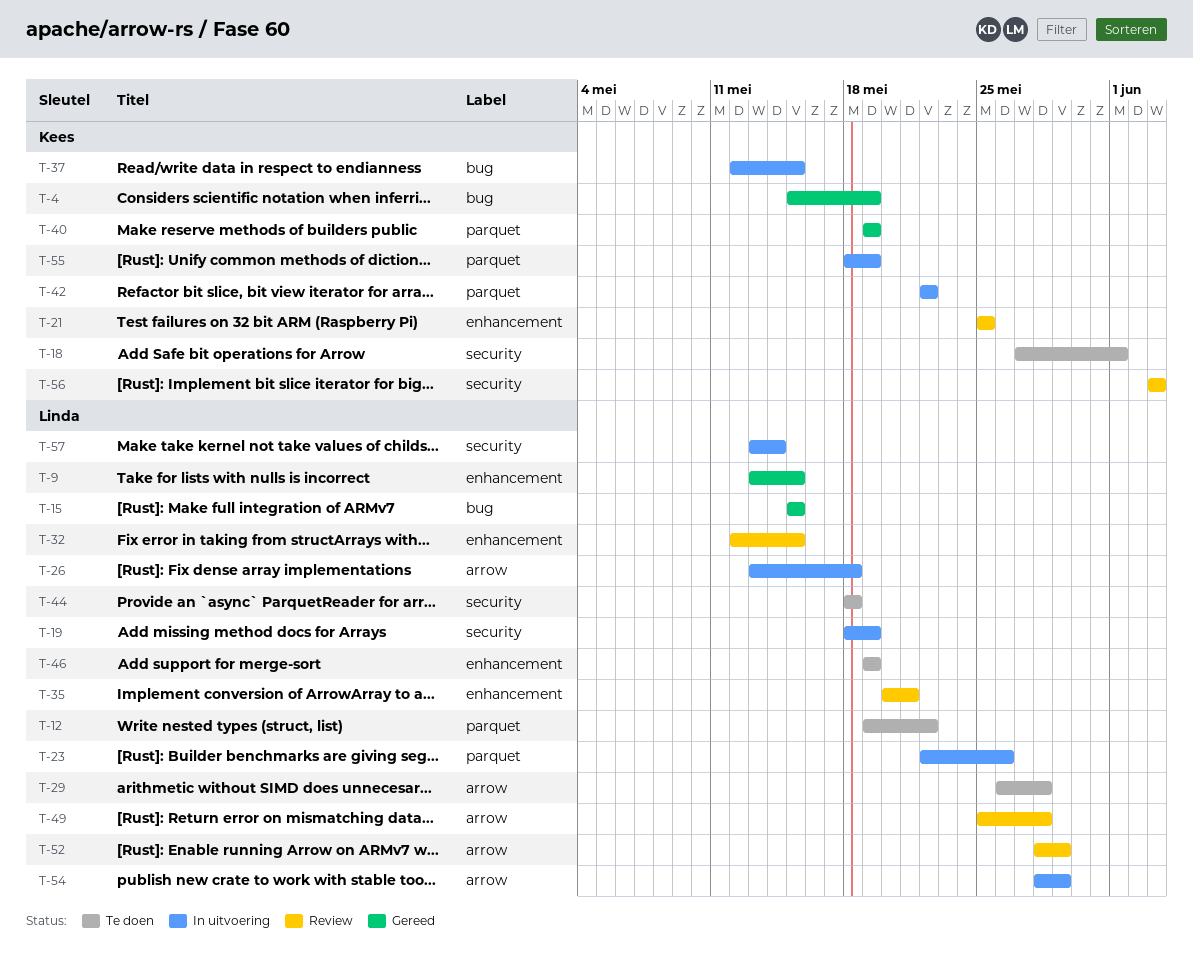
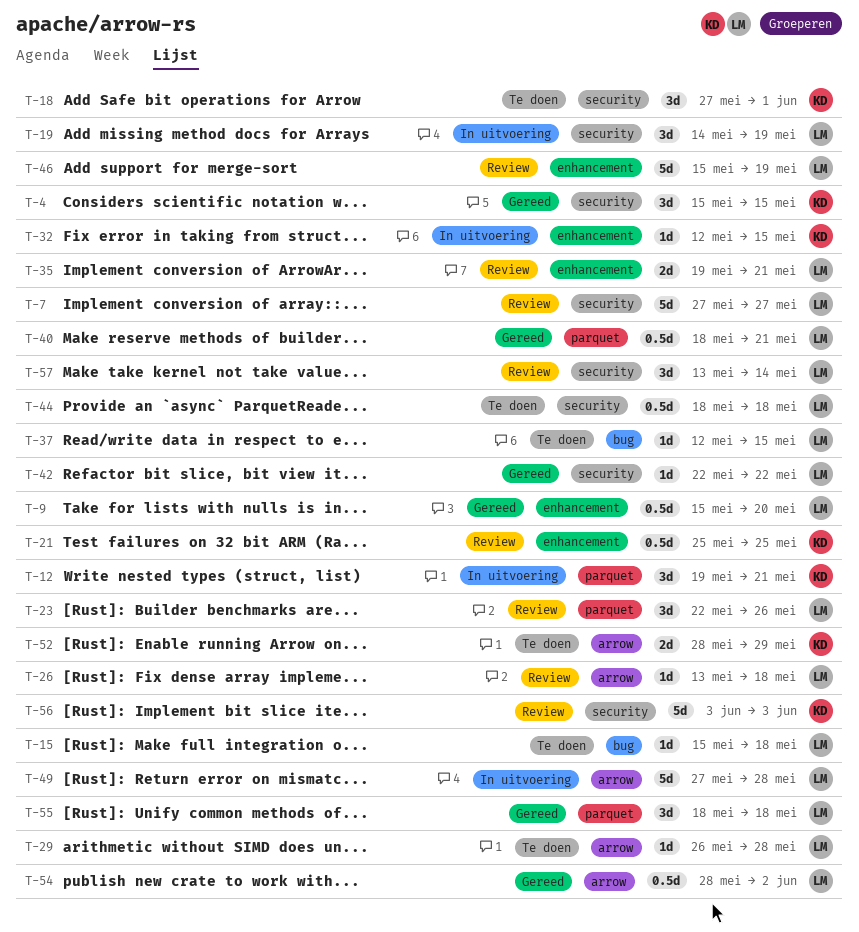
T-4, label: bug -> security
T-4, due: May 19 -> May 15
T-7: none -> present
T-9, start: May 13 -> May 15
T-9, due: May 15 -> May 20
T-12, status: Te doen -> In uitvoering
T-12, owner: Linda -> Kees
T-12, due: May 22 -> May 21
T-15, status: Gereed -> Te doen
T-15, due: May 15 -> May 18
T-19, start: May 18 -> May 14
T-23, status: In uitvoering -> Review
T-26, status: In uitvoering -> Review
T-32, status: Review -> In uitvoering
T-32, owner: Linda -> Kees
T-35, start: May 20 -> May 19
T-37, status: In uitvoering -> Te doen
T-37, owner: Kees -> Linda
T-40, owner: Kees -> Linda
T-40, start: May 19 -> May 18
T-40, due: May 19 -> May 21
T-42, status: In uitvoering -> Gereed
T-42, owner: Kees -> Linda
T-42, label: parquet -> security
T-46, status: Te doen -> Review
T-46, start: May 19 -> May 15
T-49, status: Review -> In uitvoering
T-49, start: May 25 -> May 27
T-52, status: Review -> Te doen
T-52, owner: Linda -> Kees
T-54, status: In uitvoering -> Gereed
T-54, due: May 29 -> Jun 2
T-55, status: In uitvoering -> Gereed
T-55, owner: Kees -> Linda
T-55, due: May 19 -> May 18
T-57, status: In uitvoering -> Review

